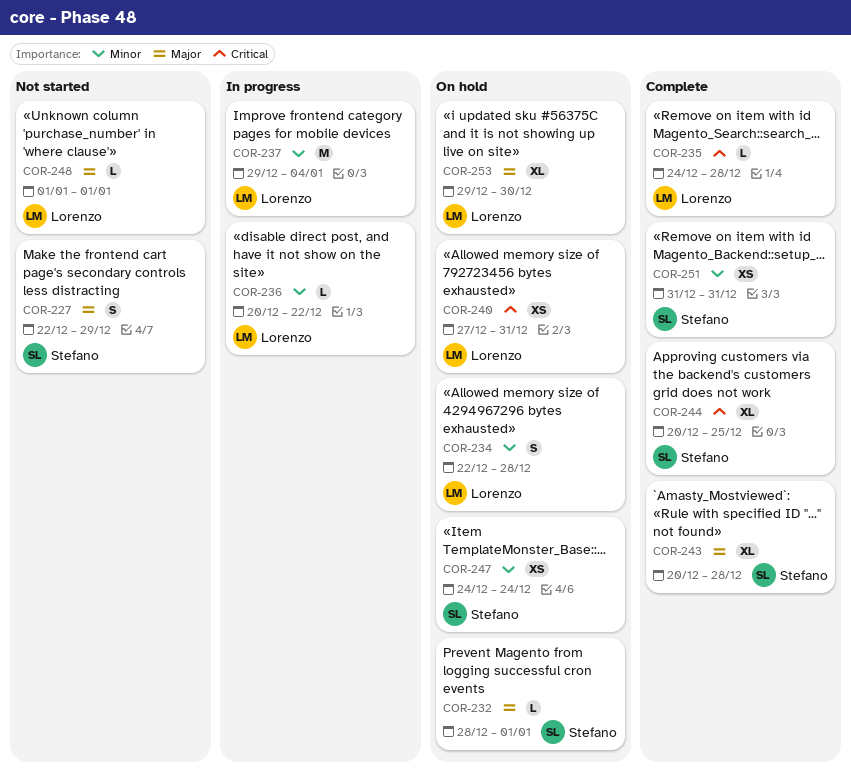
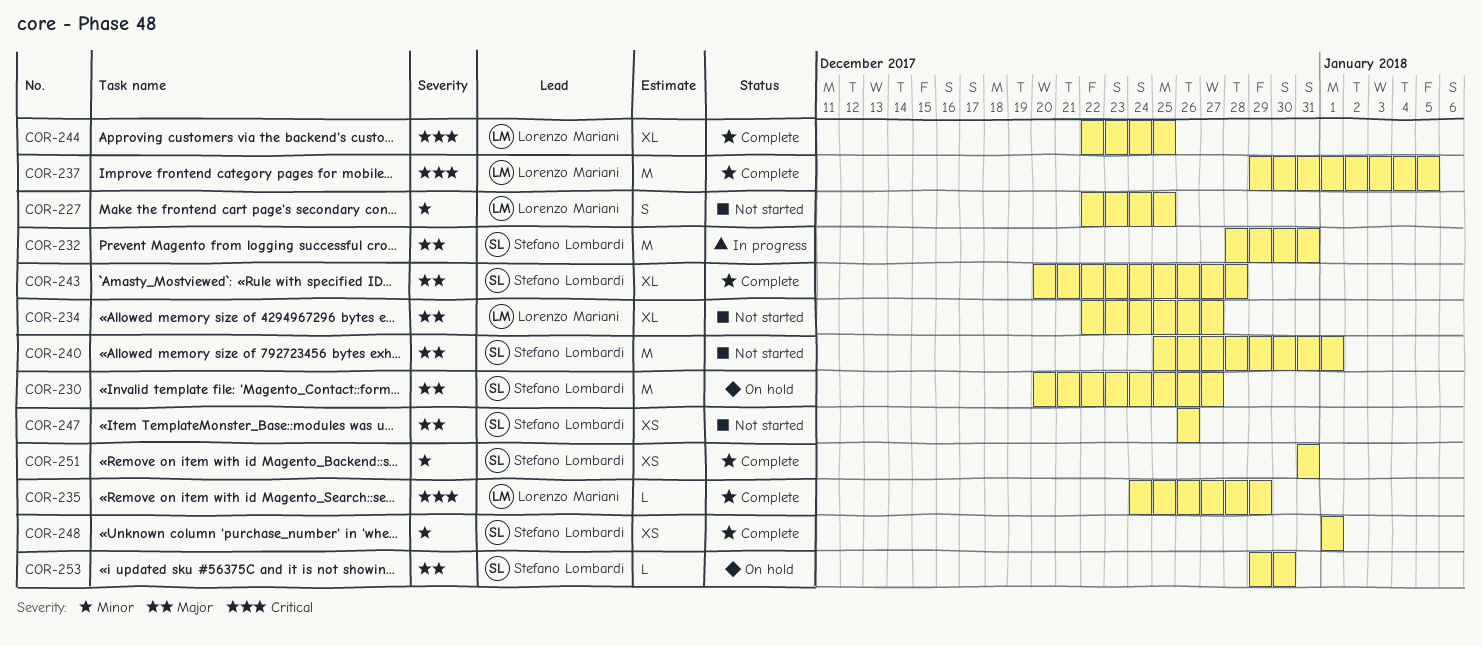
COR-227, owner: Stefano Lombardi -> Lorenzo Mariani
COR-227, priority: Major -> Minor
COR-227, due: Dec 29 -> Dec 25
COR-230: none -> present
COR-232, status: On hold -> In progress
COR-232, estimate: L -> M
COR-232, due: Jan 1 -> Dec 31
COR-234, status: On hold -> Not started
COR-234, priority: Minor -> Major
COR-234, estimate: S -> XL
COR-234, due: Dec 28 -> Dec 27
COR-235, due: Dec 28 -> Dec 29
COR-236: present -> none
COR-237, status: In progress -> Complete
COR-237, priority: Minor -> Critical
COR-237, due: Jan 4 -> Jan 5
COR-240, status: On hold -> Not started
COR-240, owner: Lorenzo Mariani -> Stefano Lombardi
COR-240, priority: Critical -> Major
COR-240, estimate: XS -> M
COR-240, start: Dec 27 -> Dec 25
COR-240, due: Dec 31 -> Jan 1
COR-244, owner: Stefano Lombardi -> Lorenzo Mariani
COR-244, start: Dec 20 -> Dec 22
COR-247, status: On hold -> Not started
COR-247, priority: Minor -> Major
COR-247, start: Dec 24 -> Dec 26
COR-247, due: Dec 24 -> Dec 26
COR-248, status: Not started -> Complete
COR-248, owner: Lorenzo Mariani -> Stefano Lombardi
COR-248, priority: Major -> Minor
COR-248, estimate: L -> XS
COR-253, owner: Lorenzo Mariani -> Stefano Lombardi
COR-253, estimate: XL -> L

